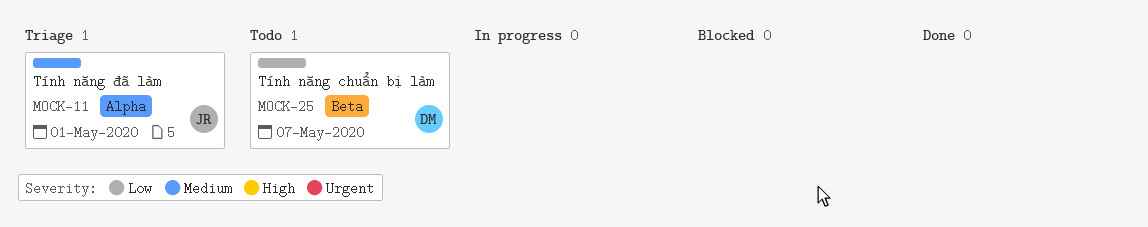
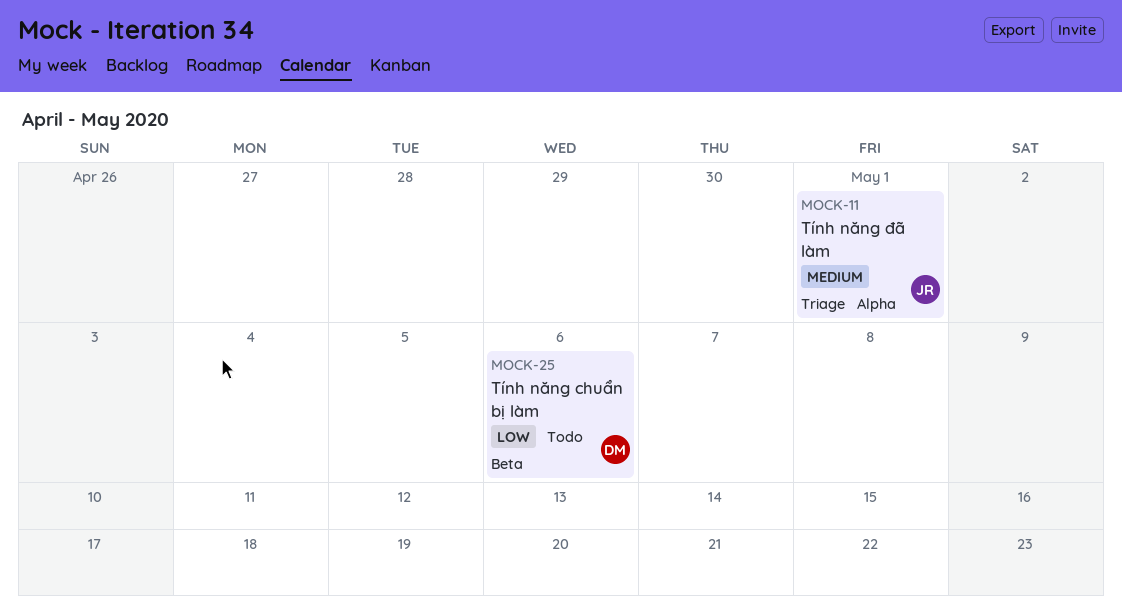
MOCK-25, due: May 7 -> May 6

